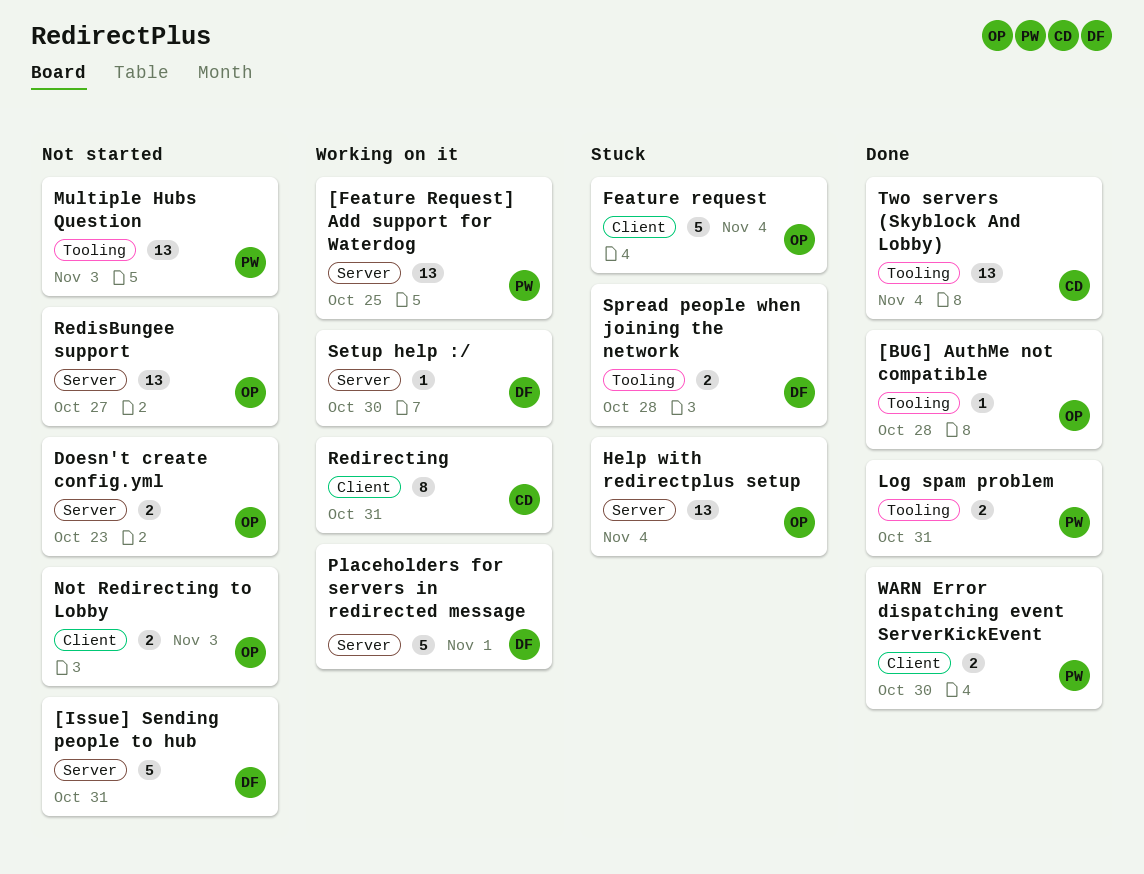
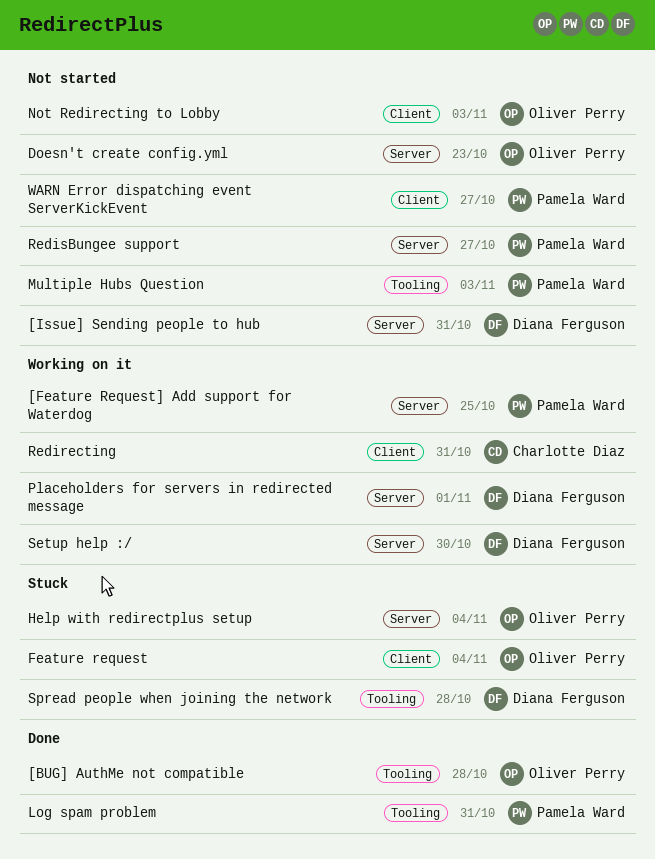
RedisBungee support, owner: Oliver Perry -> Pamela Ward
Two servers (Skyblock And Lobby): present -> none
WARN Error dispatching event ServerKickEvent, status: Done -> Not started
WARN Error dispatching event ServerKickEvent, due: Oct 30 -> Oct 27

